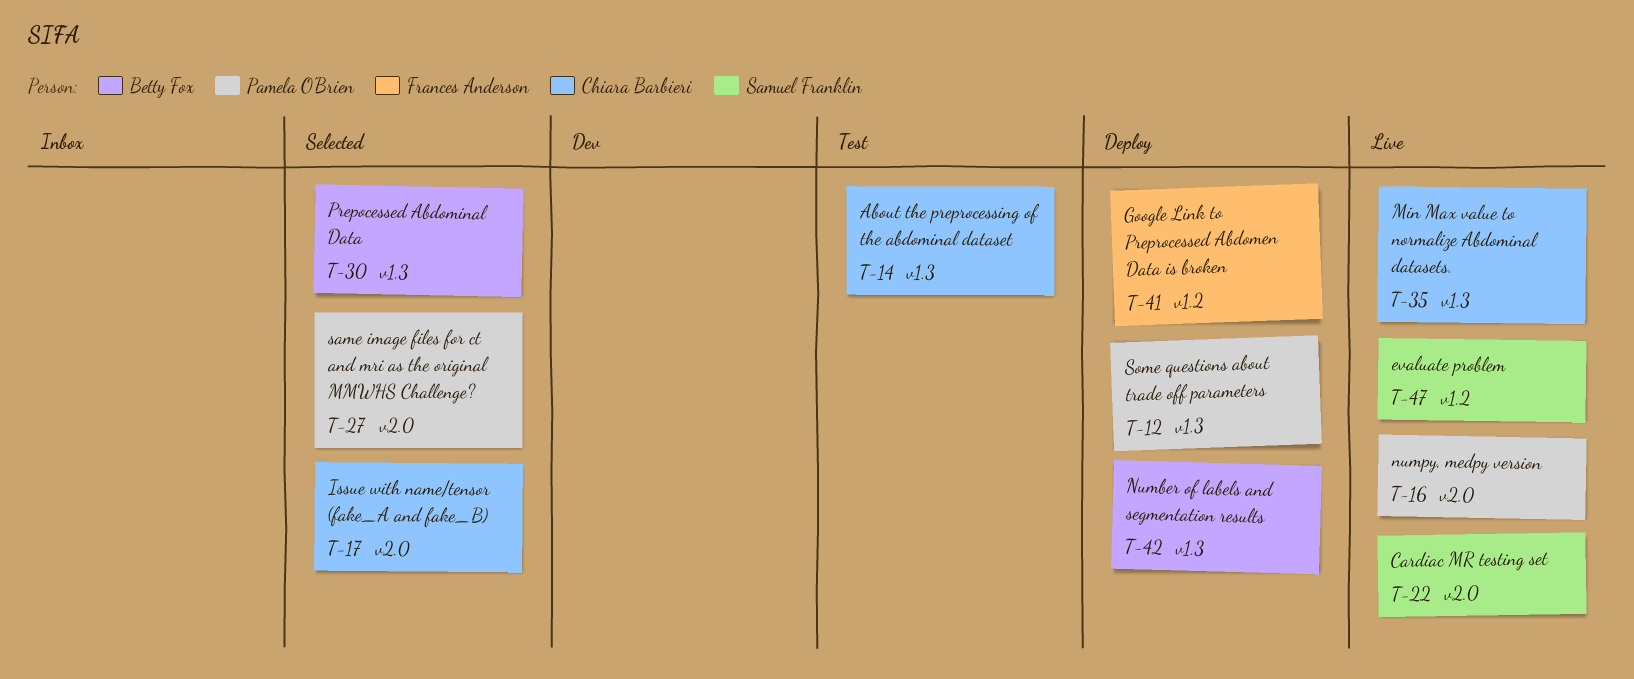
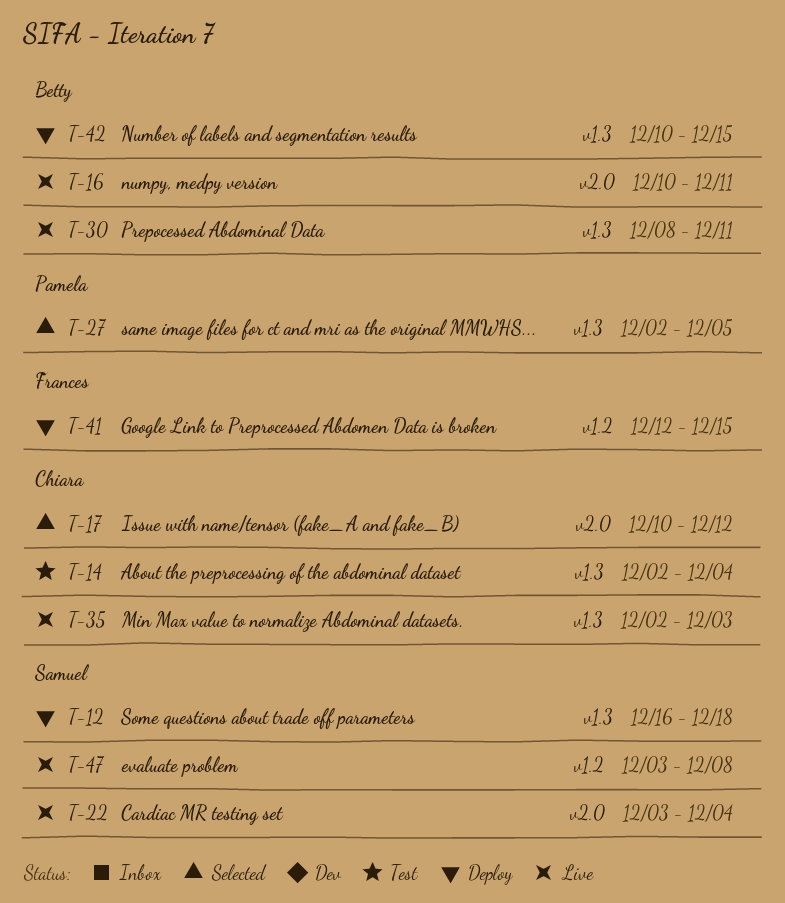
T-12, owner: Pamela O'Brien -> Samuel Franklin
T-16, owner: Pamela O'Brien -> Betty Fox
T-27, label: v2.0 -> v1.3
T-30, status: Selected -> Live

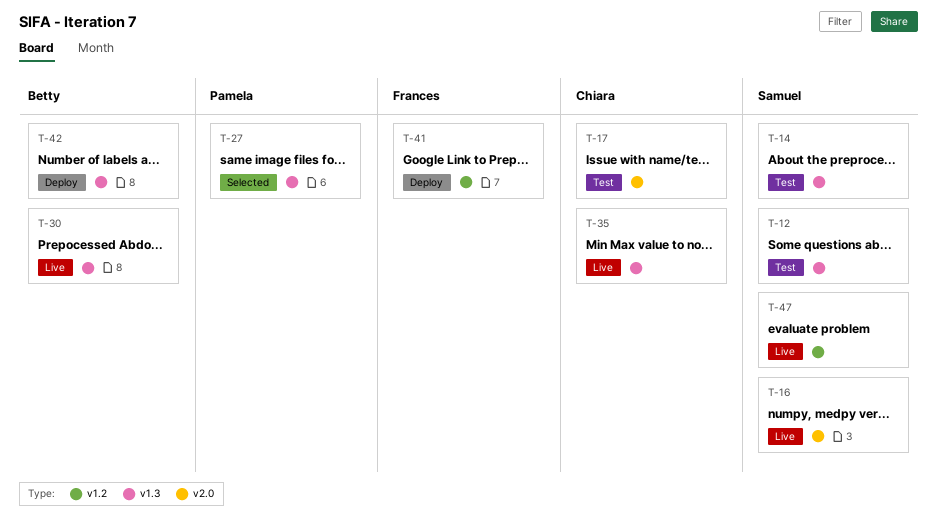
T-12, status: Deploy -> Test
T-14, owner: Chiara -> Samuel
T-16, owner: Betty -> Samuel
T-17, status: Selected -> Test
T-22: present -> none

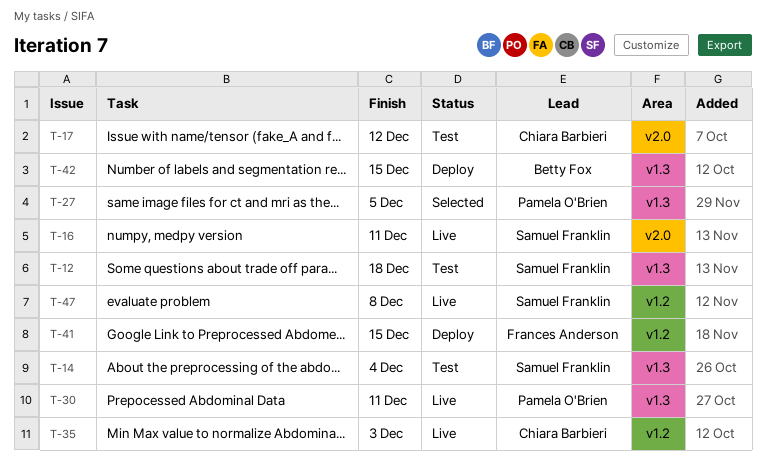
T-30, owner: Betty Fox -> Pamela O'Brien
T-35, label: v1.3 -> v1.2

